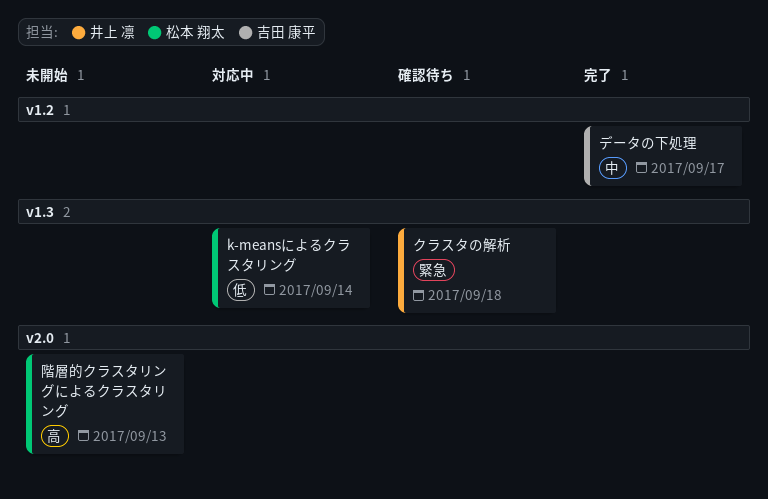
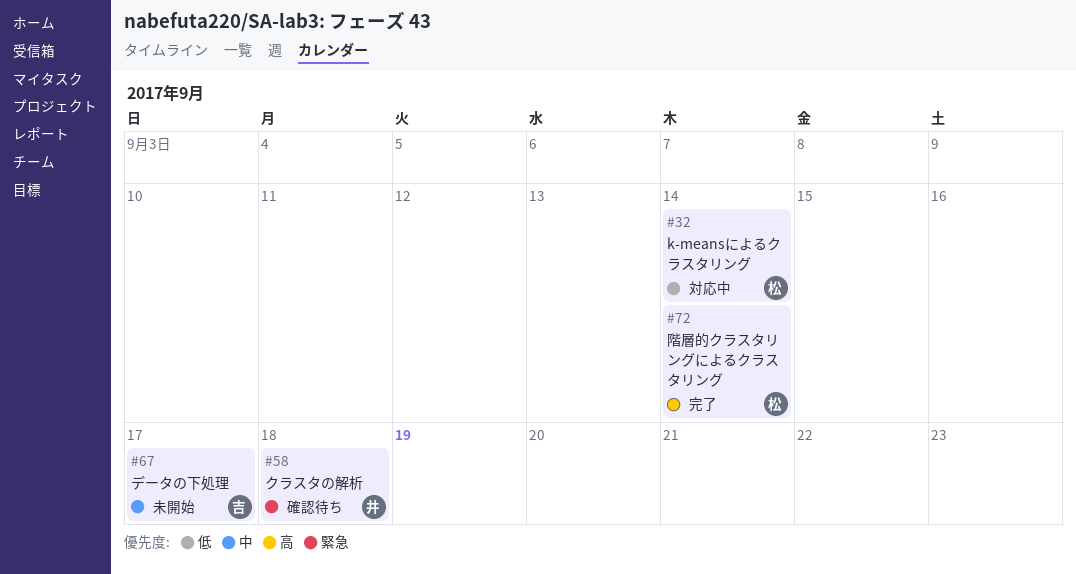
データの下処理, status: 完了 -> 未開始
階層的クラスタリングによるクラスタリング, status: 未開始 -> 完了
階層的クラスタリングによるクラスタリング, due: Sep 13 -> Sep 14

